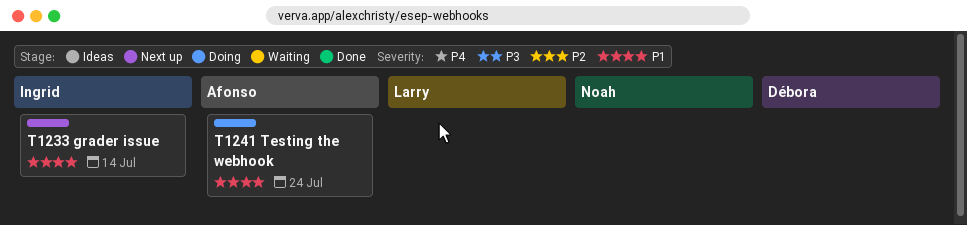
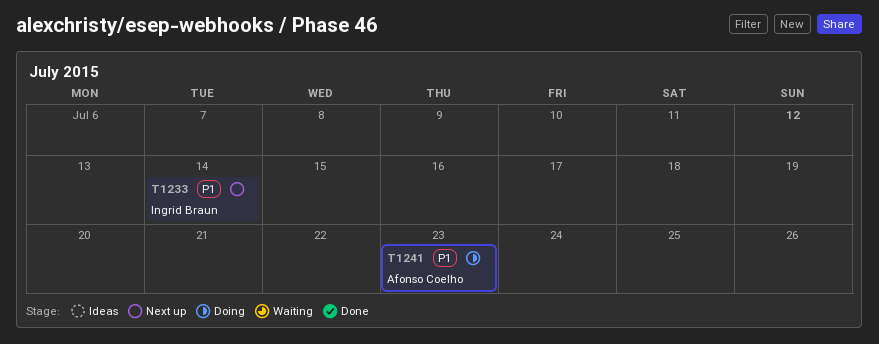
T1241, due: Jul 24 -> Jul 23

